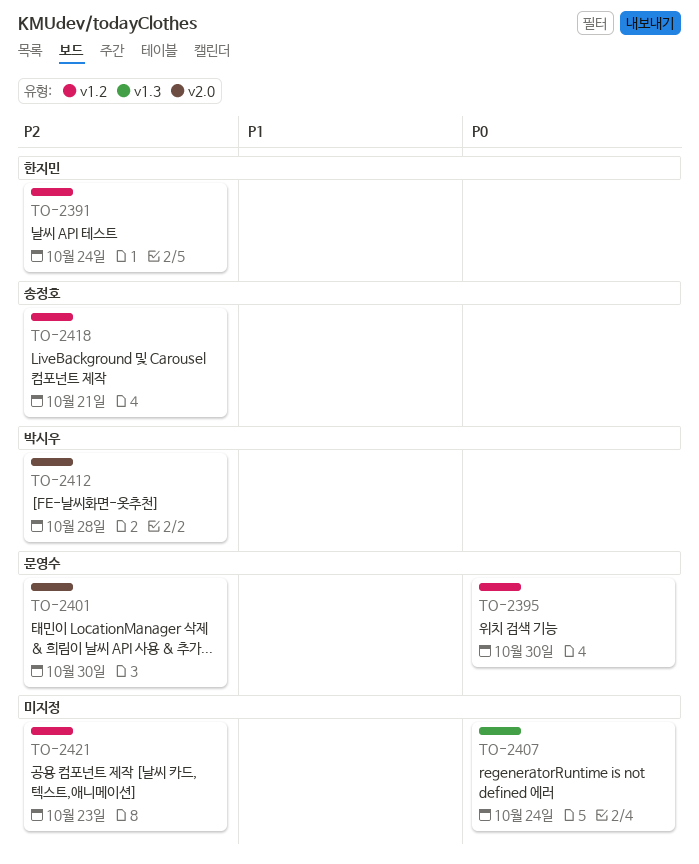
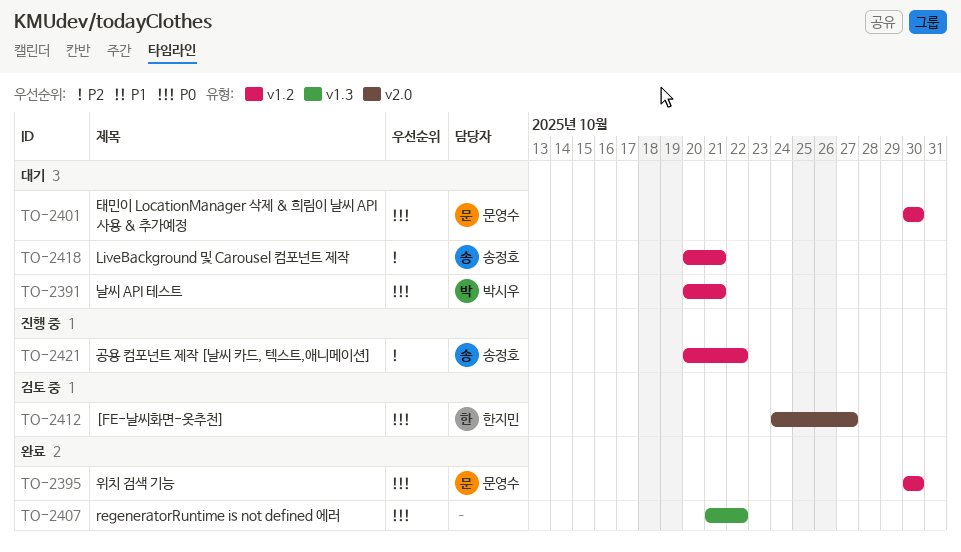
TO-2391, owner: 한지민 -> 박시우
TO-2391, priority: P2 -> P0
TO-2391, due: Oct 24 -> Oct 21
TO-2401, priority: P2 -> P0
TO-2401, label: v2.0 -> v1.2
TO-2407, due: Oct 24 -> Oct 22
TO-2412, owner: 박시우 -> 한지민
TO-2412, priority: P2 -> P0
TO-2412, due: Oct 28 -> Oct 27
TO-2421, owner: none -> 송정호
TO-2421, due: Oct 23 -> Oct 22

